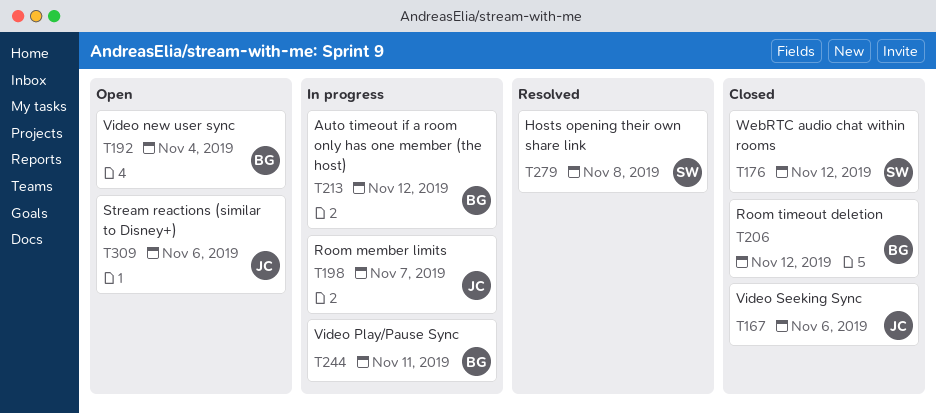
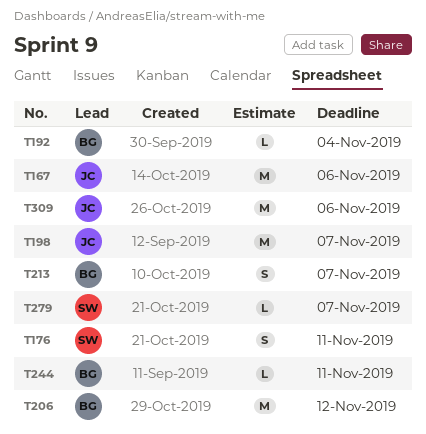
T176, due: Nov 12 -> Nov 11
T213, due: Nov 12 -> Nov 7
T279, due: Nov 8 -> Nov 7

